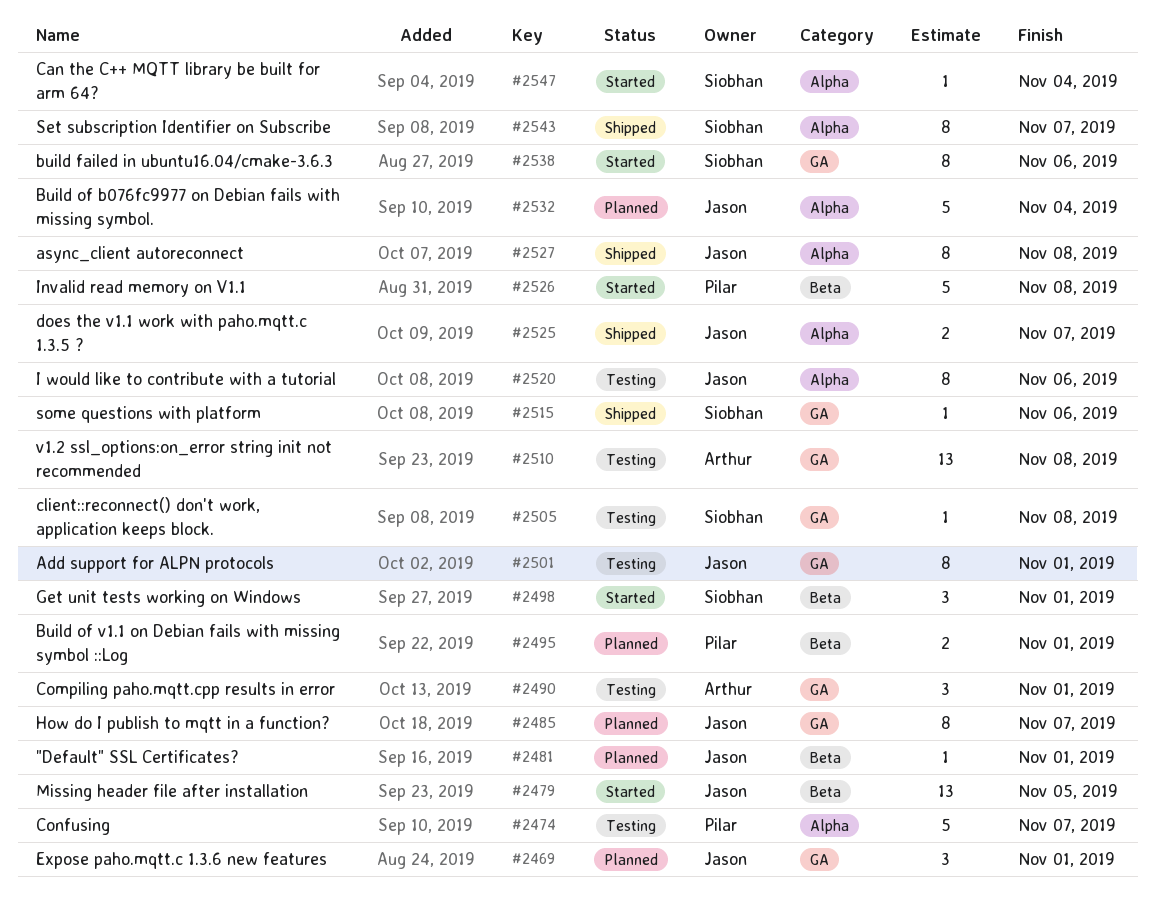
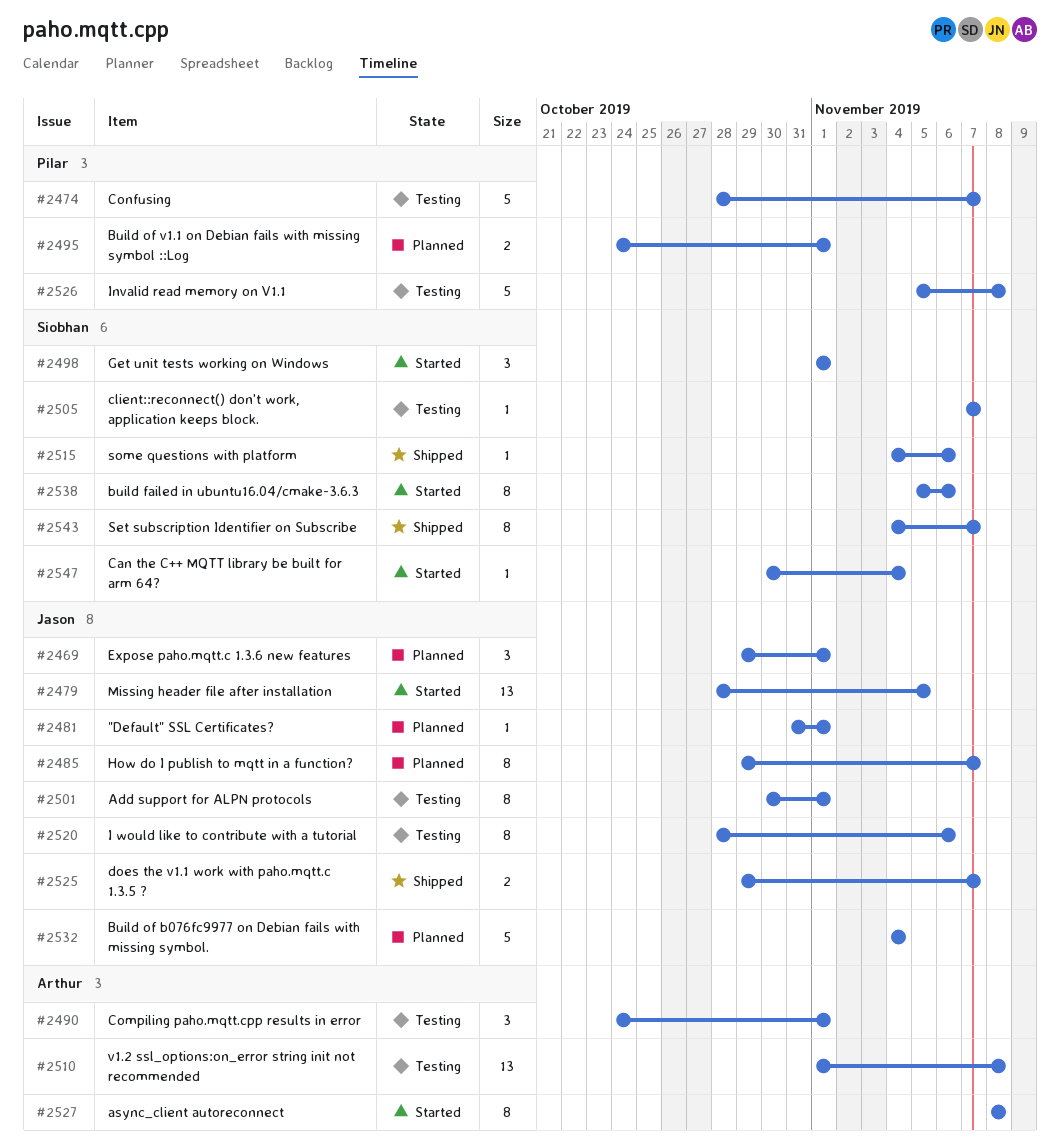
#2505, due: Nov 8 -> Nov 7
#2526, status: Started -> Testing
#2527, status: Shipped -> Started
#2527, owner: Jason -> Arthur

